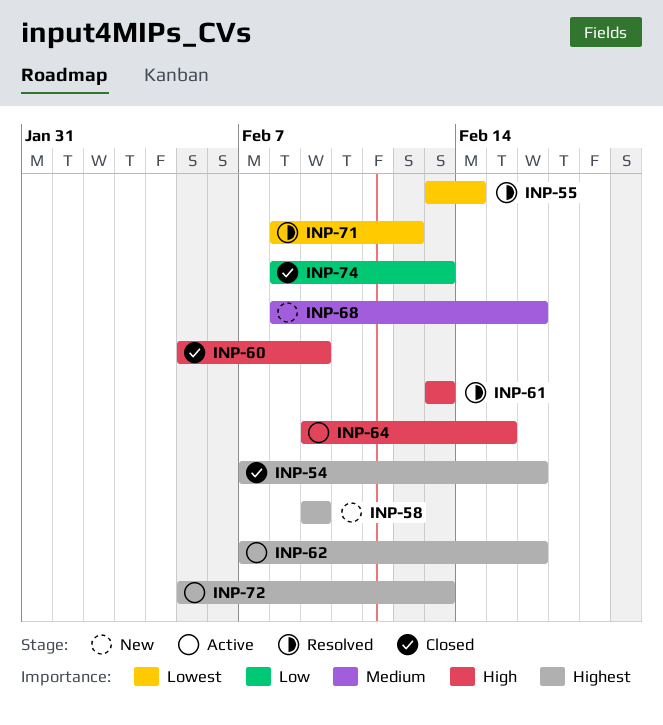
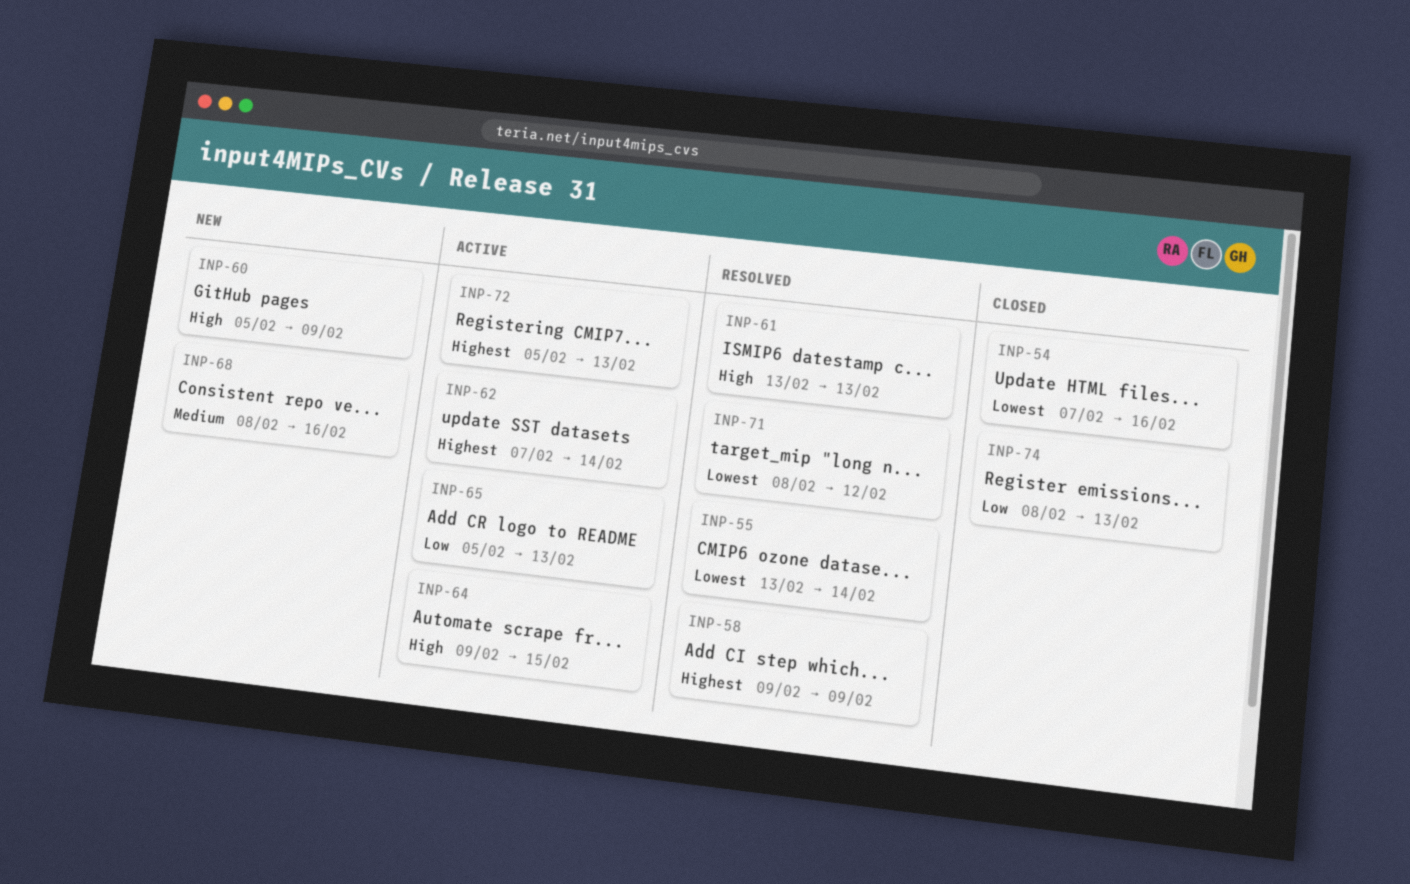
INP-54, priority: Highest -> Lowest
INP-58, status: New -> Resolved
INP-60, status: Closed -> New
INP-62, due: Feb 16 -> Feb 14
INP-65: none -> present

